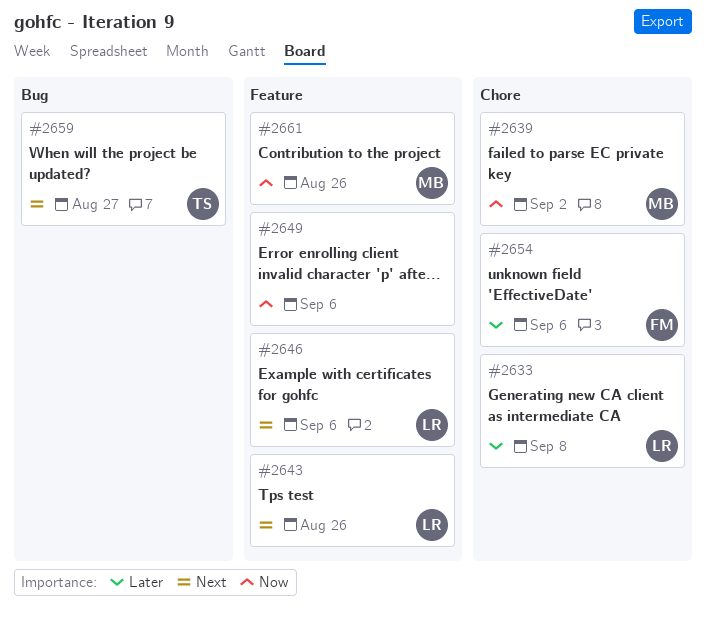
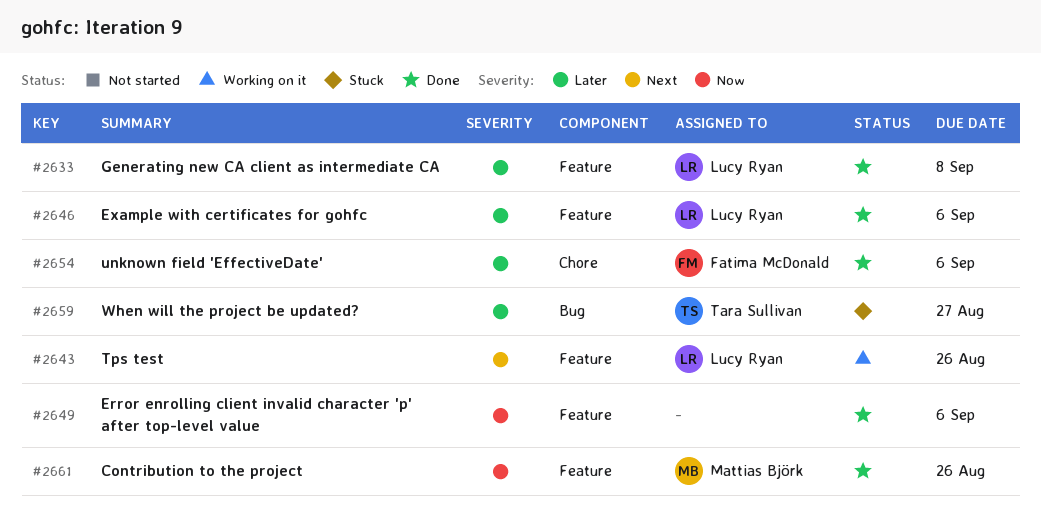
#2633, label: Chore -> Feature
#2639: present -> none
#2646, priority: Next -> Later
#2659, priority: Next -> Later

